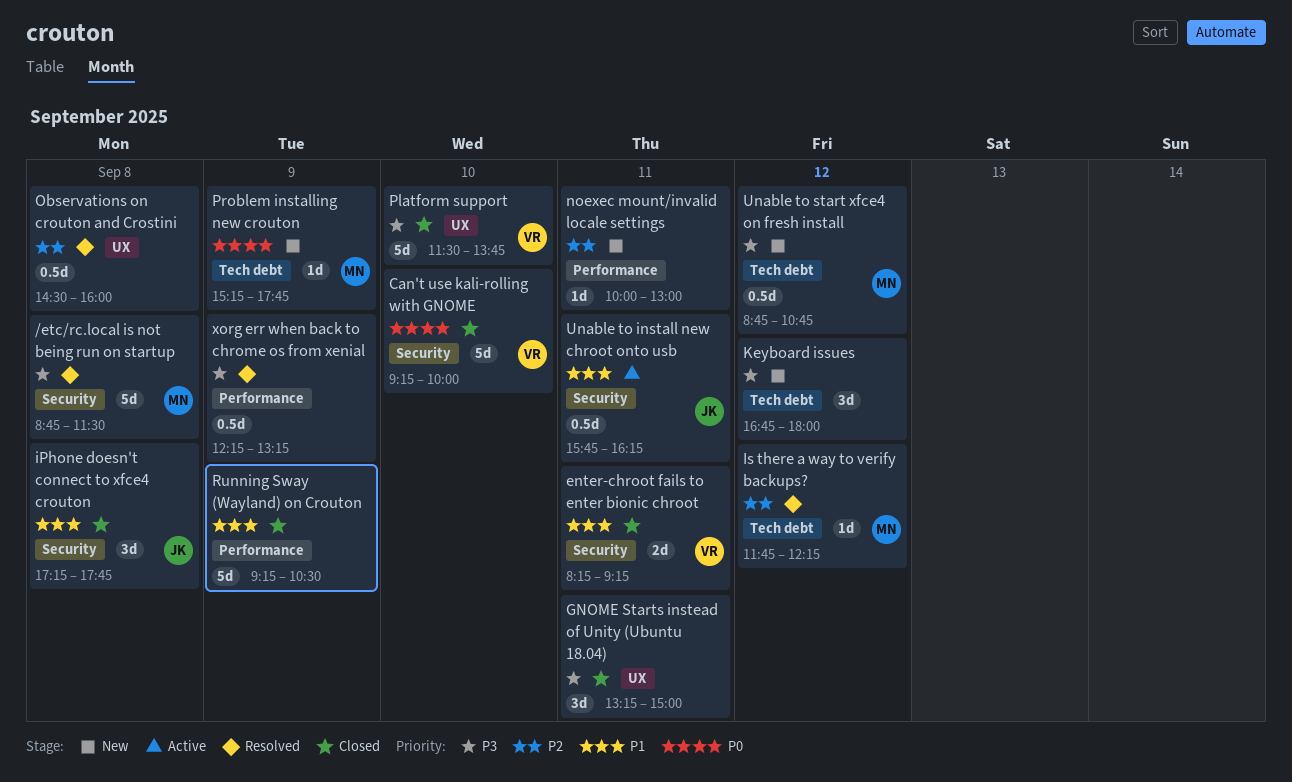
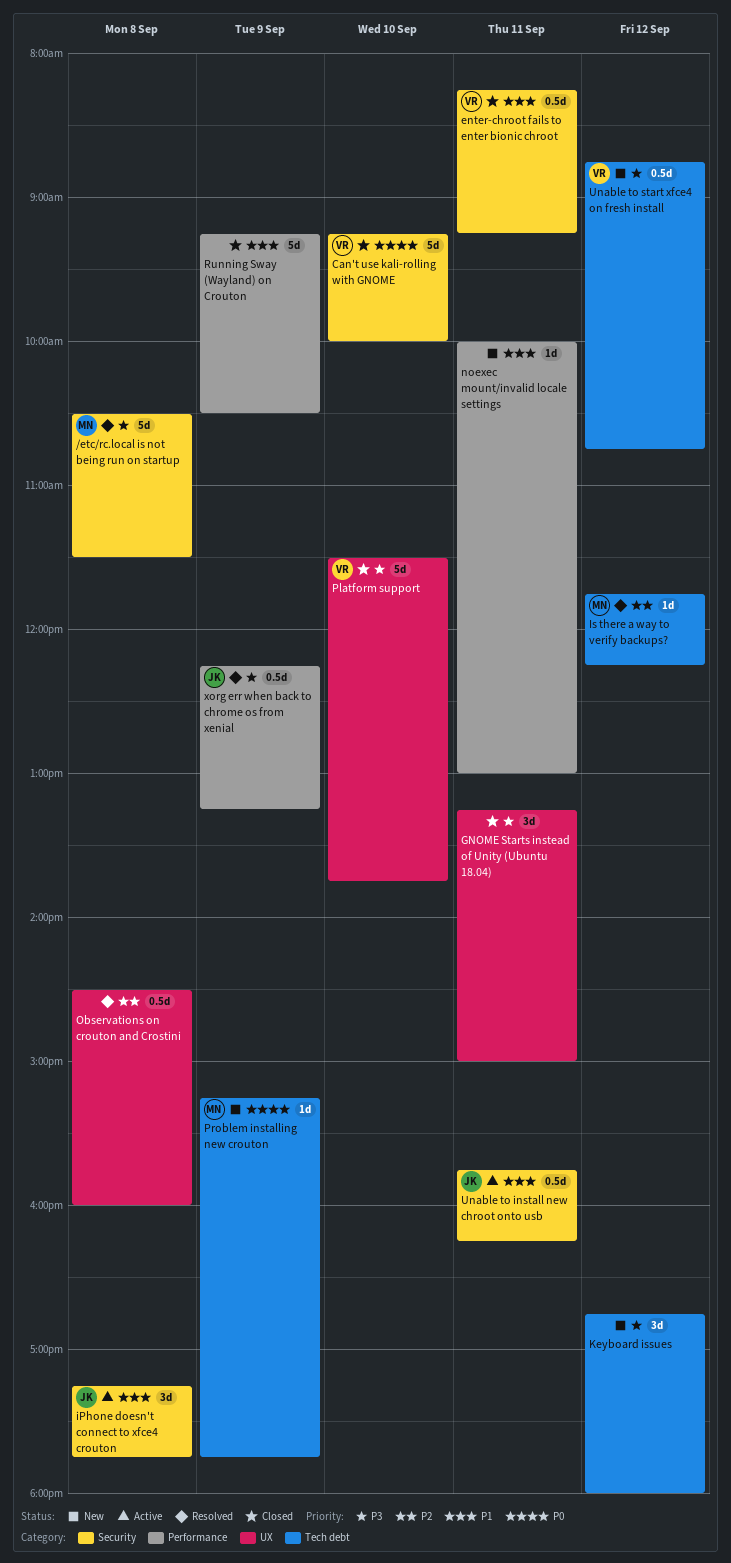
/etc/rc.local is not being run on startup, begins: 08:45 -> 10:30
enter-chroot fails to enter bionic chroot, estimate: 2d -> 0.5d
iPhone doesn't connect to xfce4 crouton, status: Closed -> Active
noexec mount/invalid locale settings, priority: P2 -> P1
Unable to start xfce4 on fresh install, owner: MN -> VR
xorg err when back to chrome os from xenial, owner: none -> JK

